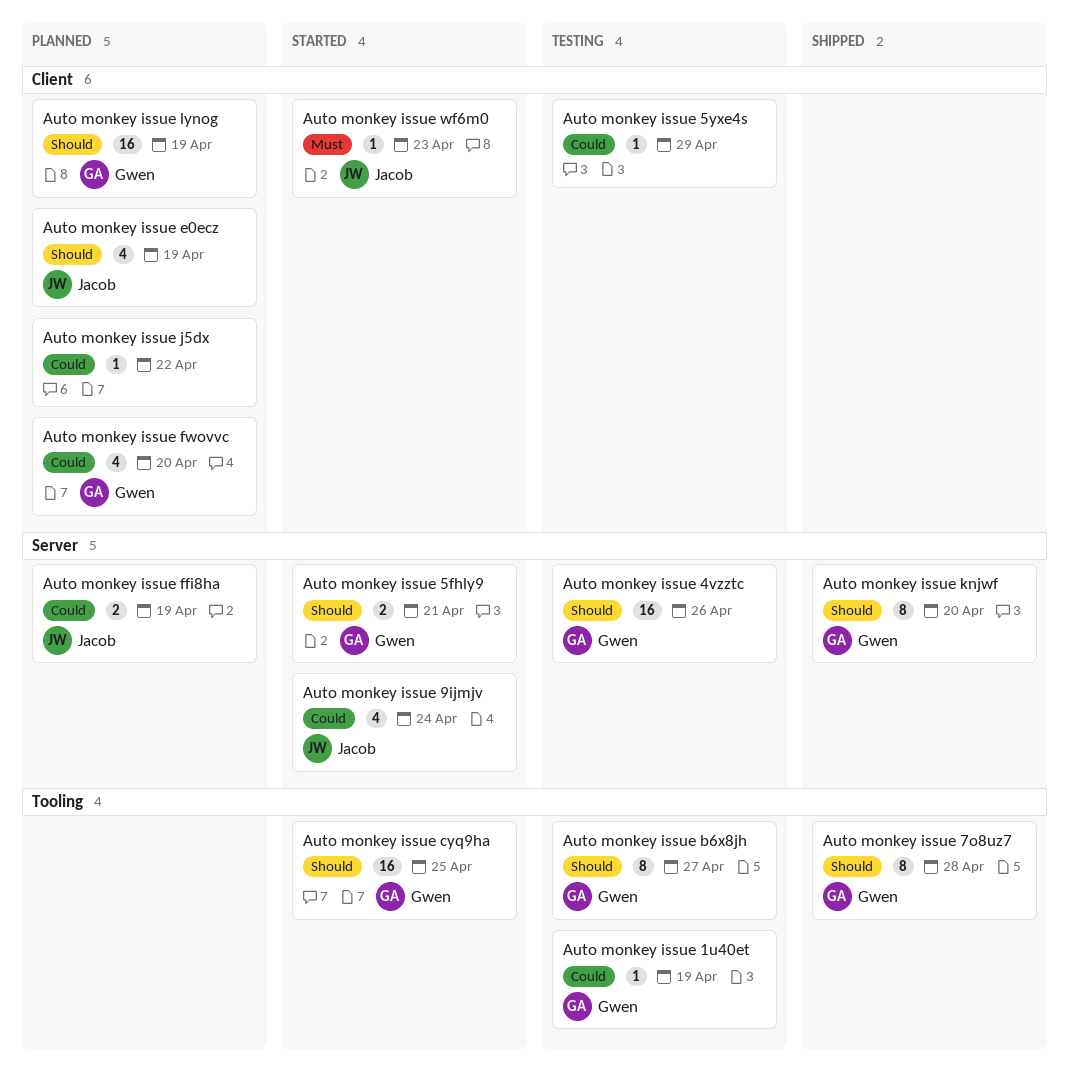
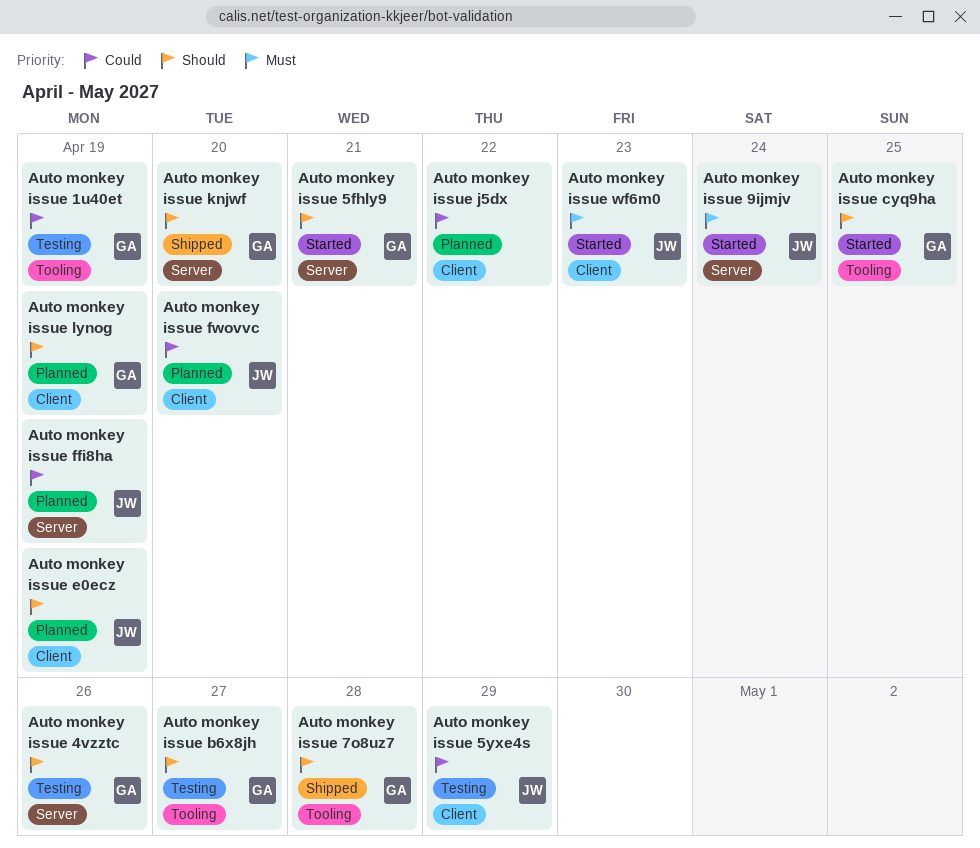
Auto monkey issue 5yxe4s, owner: none -> Jacob
Auto monkey issue 9ijmjv, priority: Could -> Must
Auto monkey issue fwovvc, owner: Gwen -> Jacob

